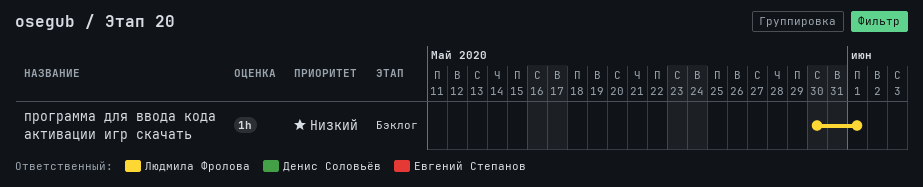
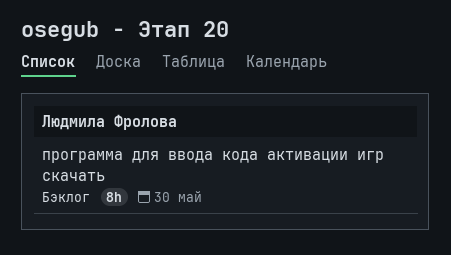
программа для ввода кода активации игр скачать, estimate: 1h -> 8h
программа для ввода кода активации игр скачать, due: Jun 1 -> May 30

